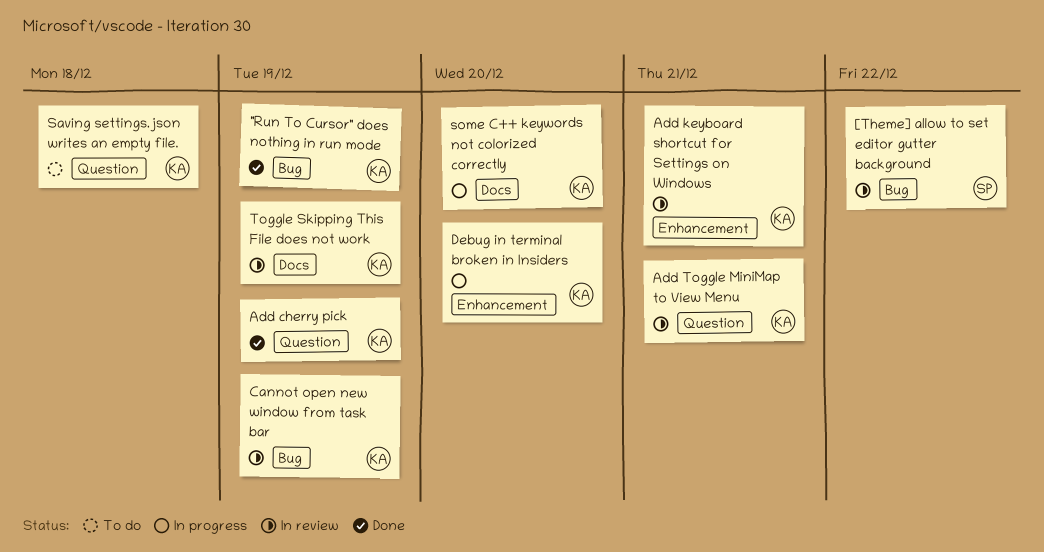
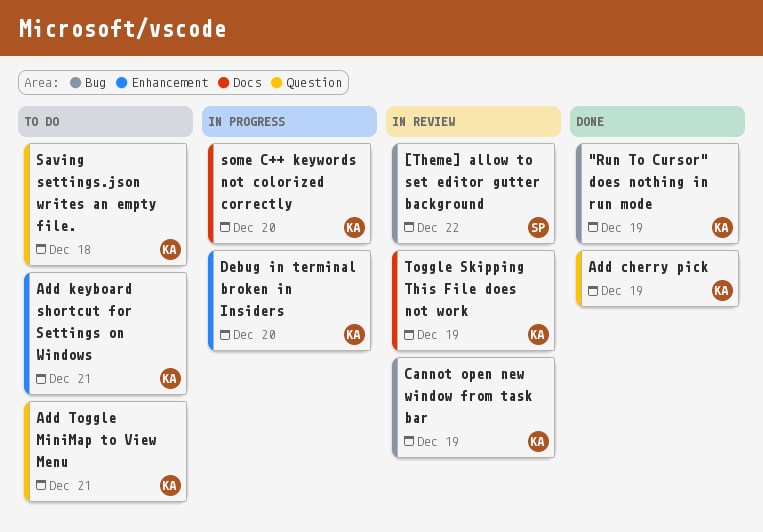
Add keyboard shortcut for Settings on Windows, status: In review -> To do
Add Toggle MiniMap to View Menu, status: In review -> To do

